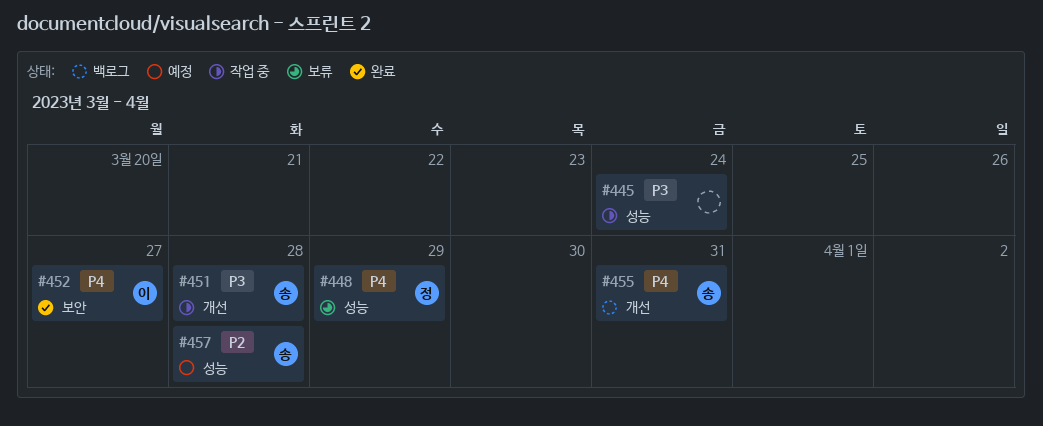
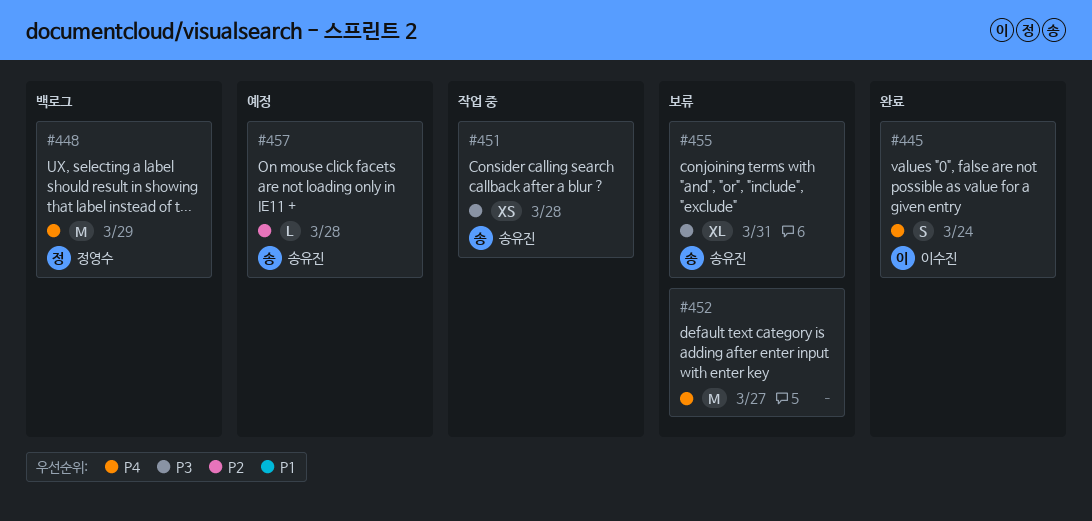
#445, status: 작업 중 -> 완료
#445, owner: none -> 이수진
#445, priority: P3 -> P4
#448, status: 보류 -> 백로그
#452, status: 완료 -> 보류
#452, owner: 이수진 -> none
#455, status: 백로그 -> 보류
#455, priority: P4 -> P3

